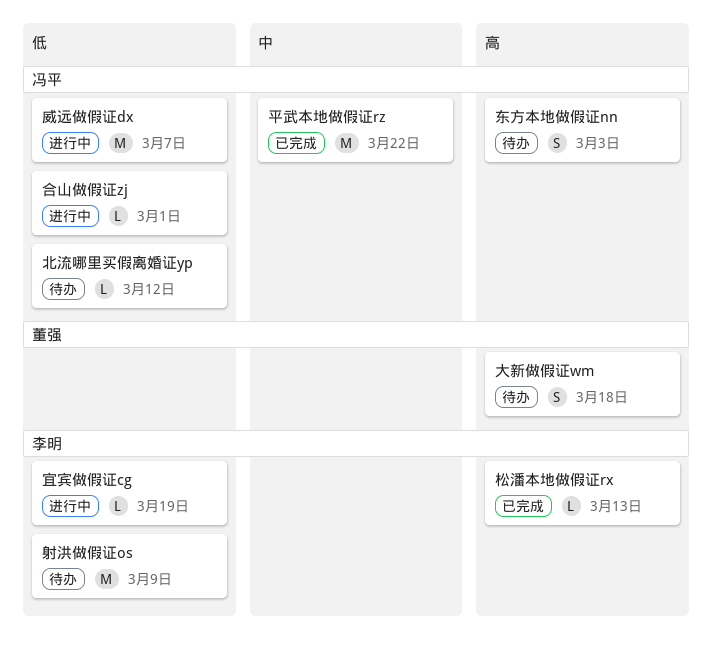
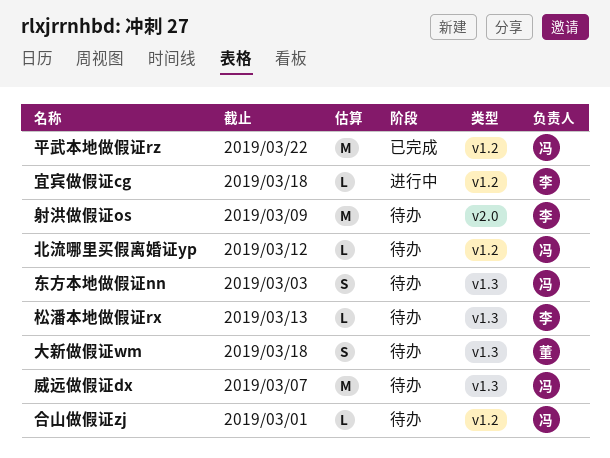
合山做假证zj, status: 进行中 -> 待办
威远做假证dx, status: 进行中 -> 待办
宜宾做假证cg, due: Mar 19 -> Mar 18
松潘本地做假证rx, status: 已完成 -> 待办

